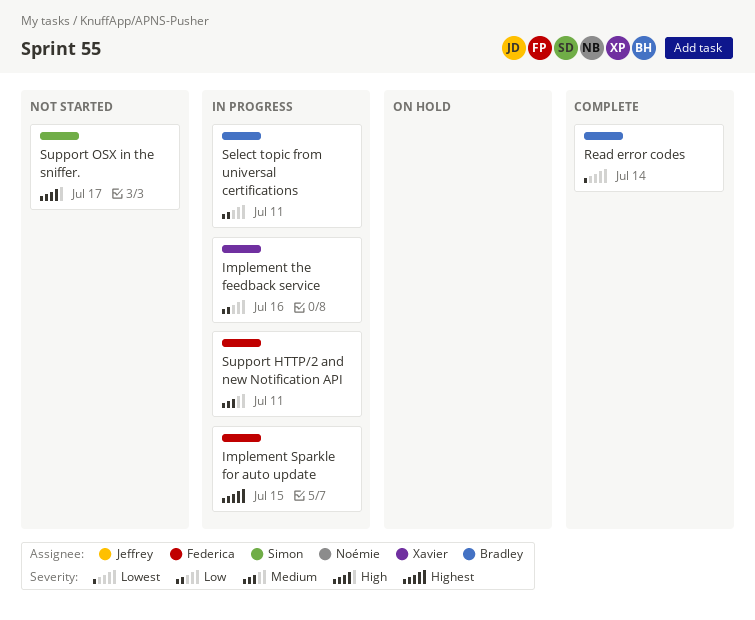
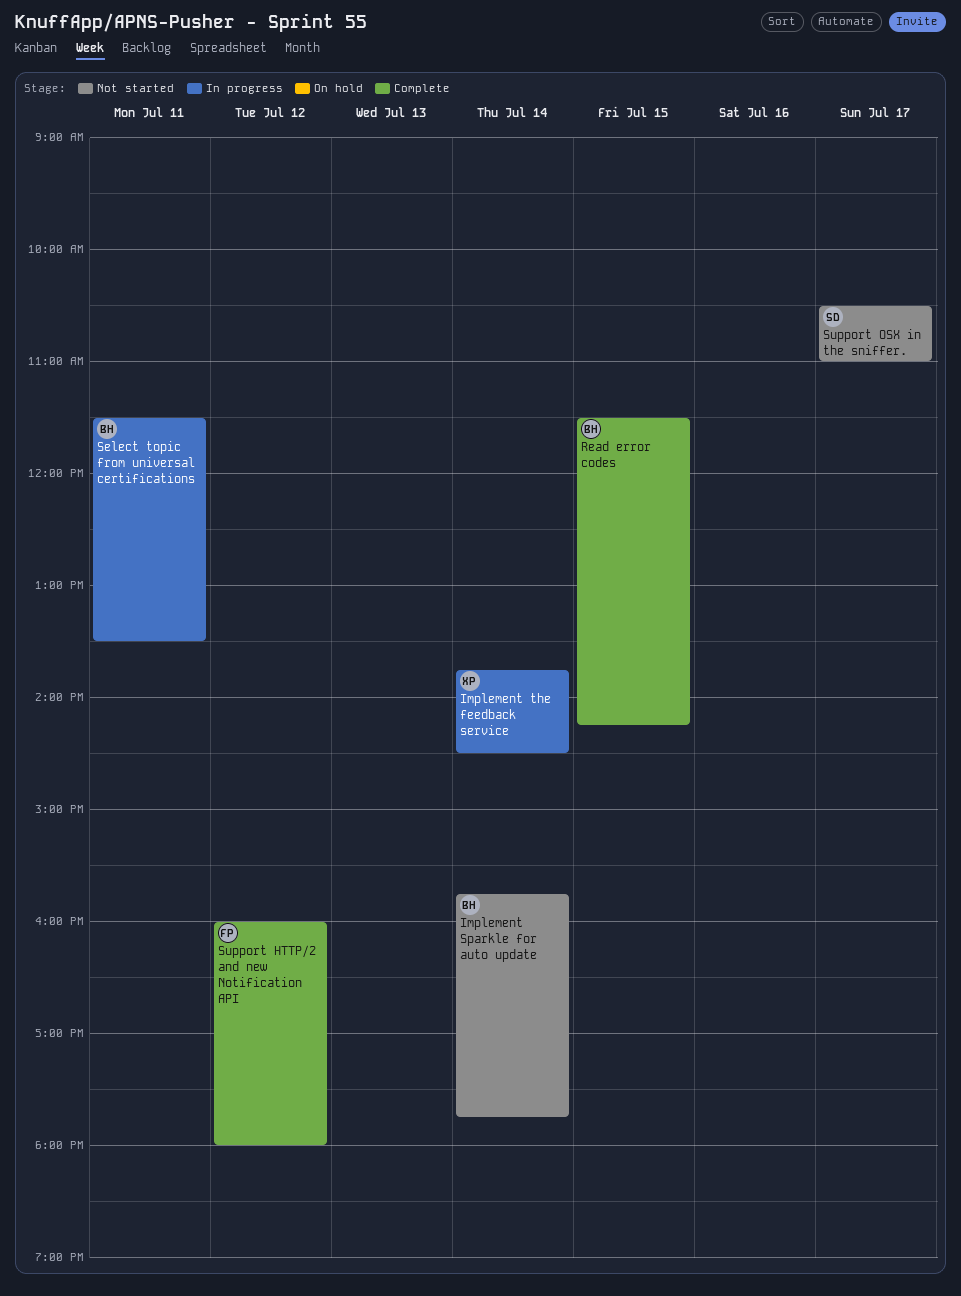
Implement Sparkle for auto update, status: In progress -> Not started
Implement Sparkle for auto update, owner: Federica -> Bradley
Implement Sparkle for auto update, day: Jul 15 -> Jul 14
Implement the feedback service, day: Jul 16 -> Jul 14
Read error codes, day: Jul 14 -> Jul 15
Support HTTP/2 and new Notification API, status: In progress -> Complete
Support HTTP/2 and new Notification API, day: Jul 11 -> Jul 12

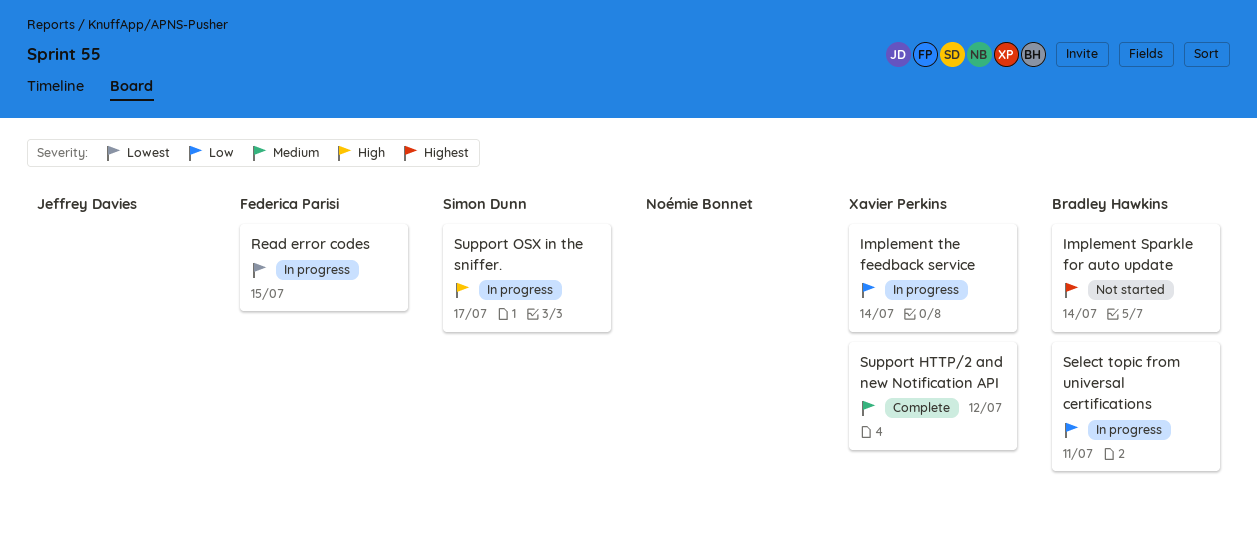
Read error codes, status: Complete -> In progress
Read error codes, owner: Bradley Hawkins -> Federica Parisi
Support HTTP/2 and new Notification API, owner: Federica Parisi -> Xavier Perkins
Support OSX in the sniffer., status: Not started -> In progress

